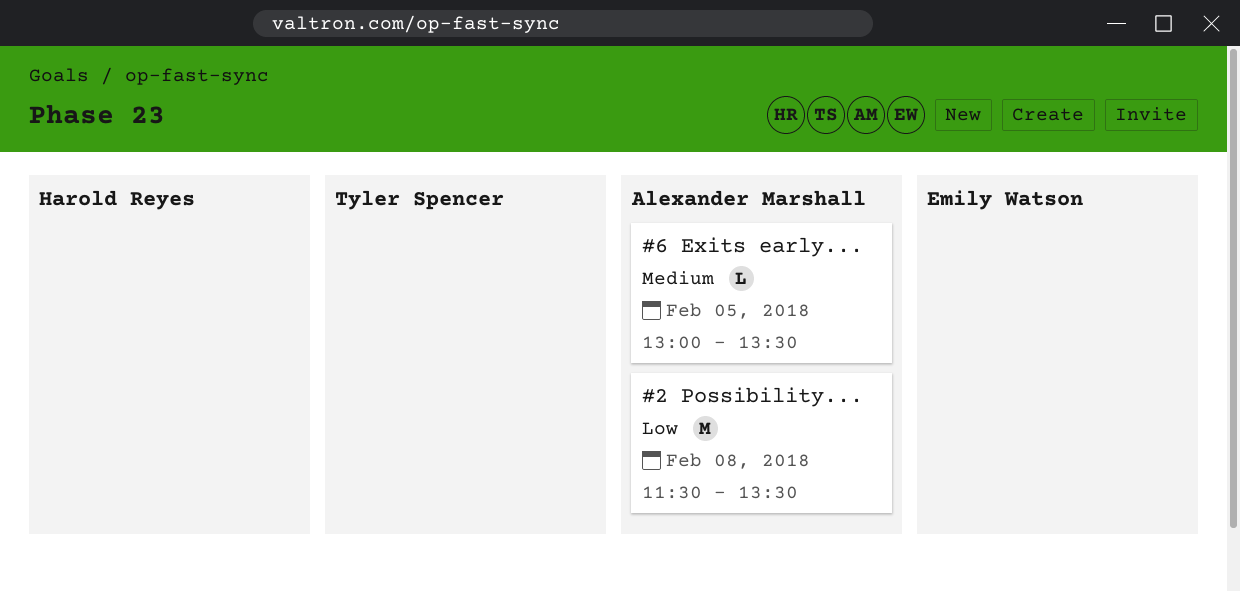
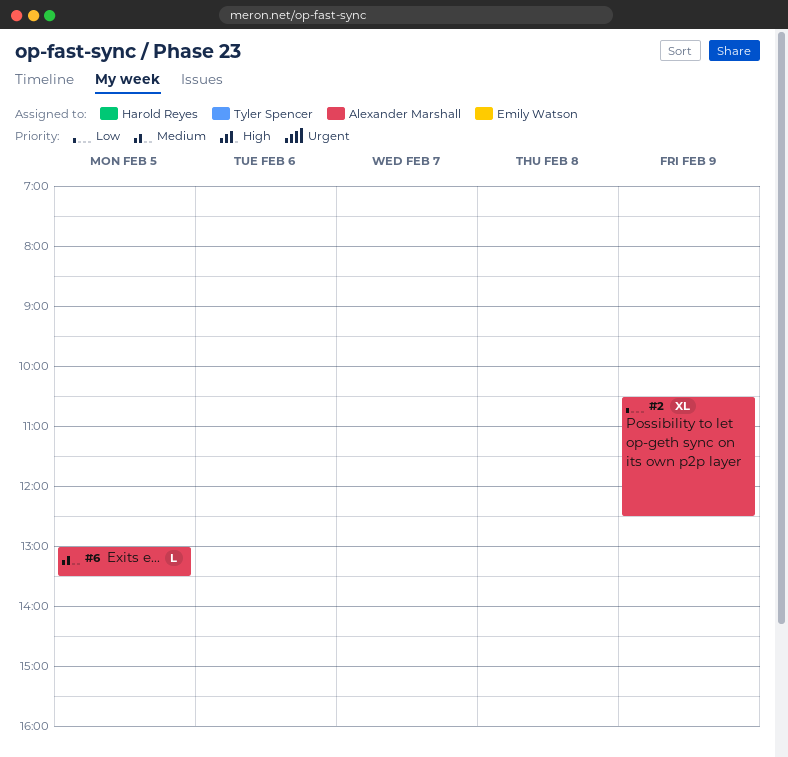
#2, estimate: M -> XL
#2, day: Feb 8 -> Feb 9
#2, begins: 11:30 -> 10:30
#2, ends: 13:30 -> 12:30

